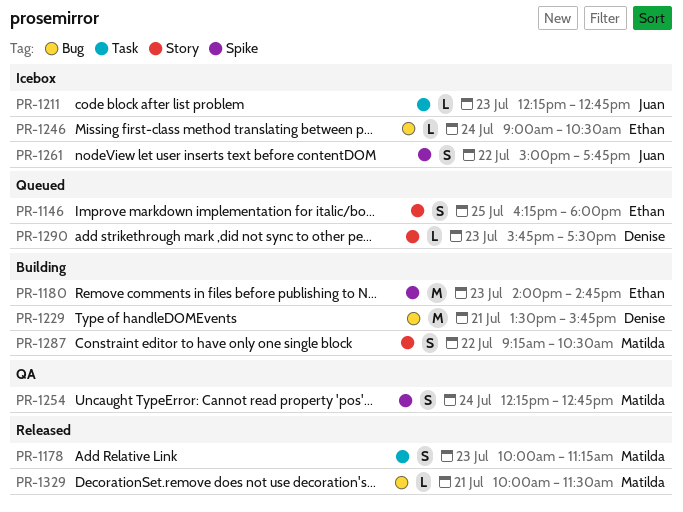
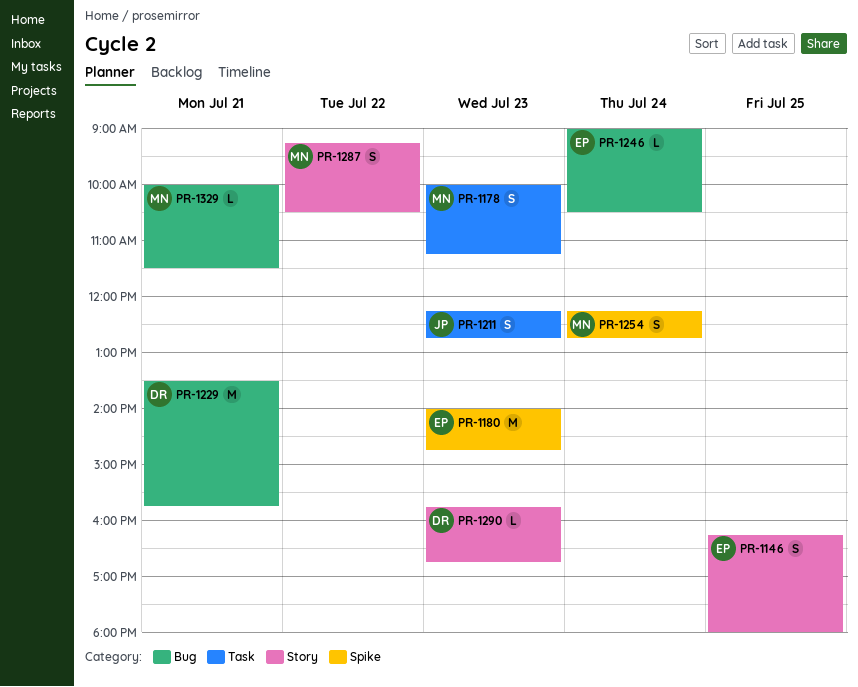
PR-1211, estimate: L -> S
PR-1261: present -> none
PR-1290, ends: 17:30 -> 16:45

